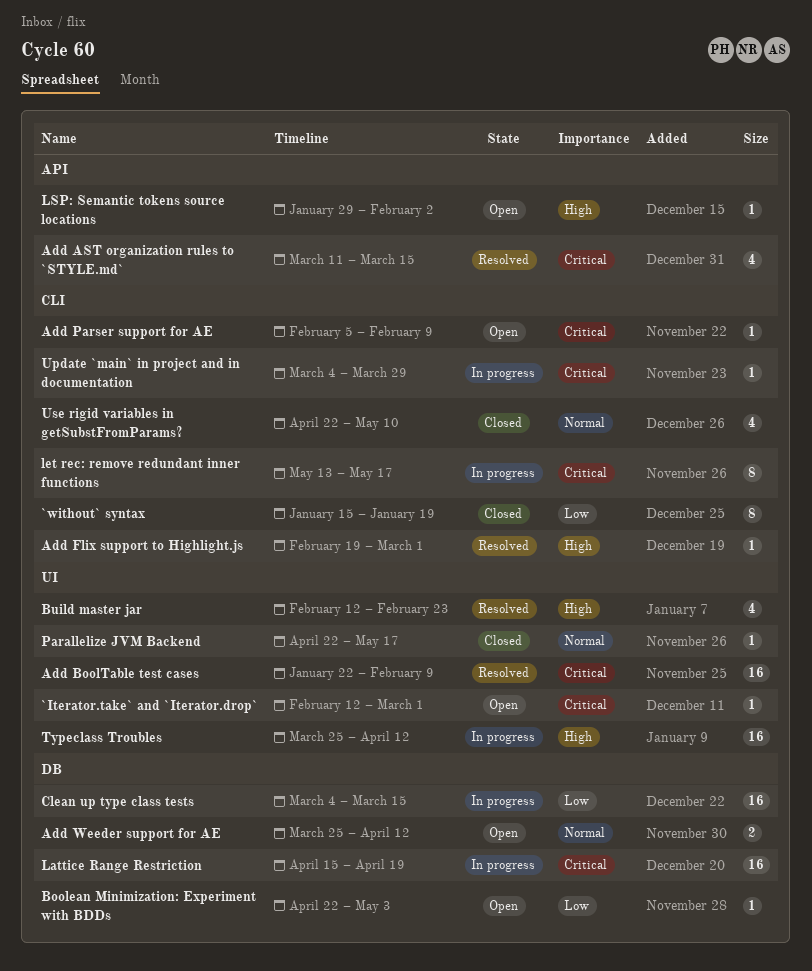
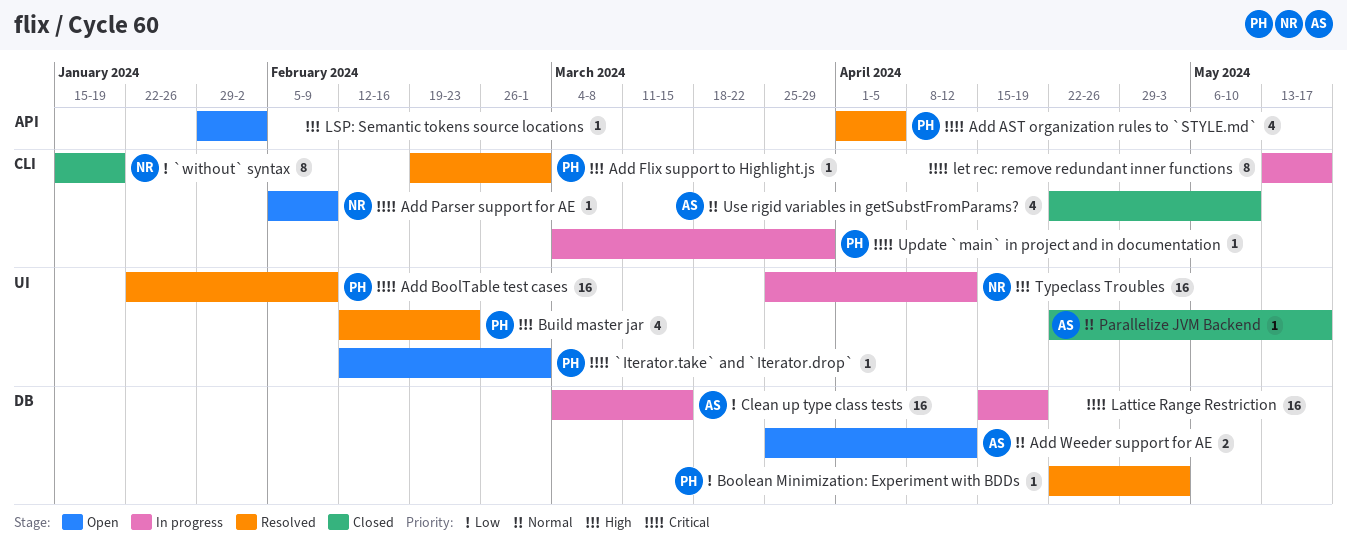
Add AST organization rules to `STYLE.md`, start: Mar 11 -> Apr 1
Add AST organization rules to `STYLE.md`, due: Mar 15 -> Apr 5
Boolean Minimization: Experiment with BDDs, status: Open -> Resolved

